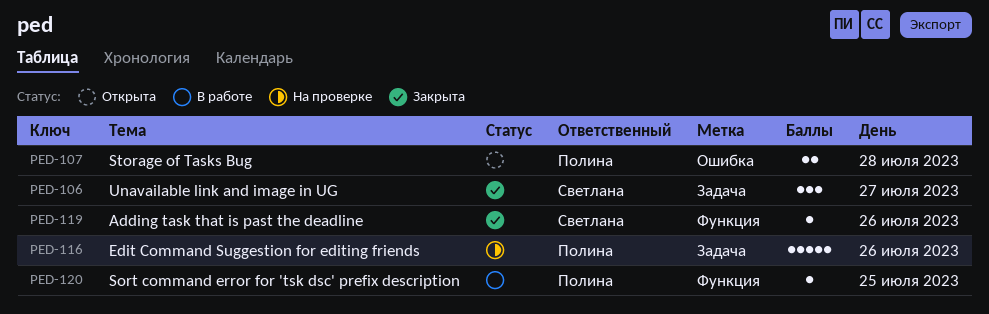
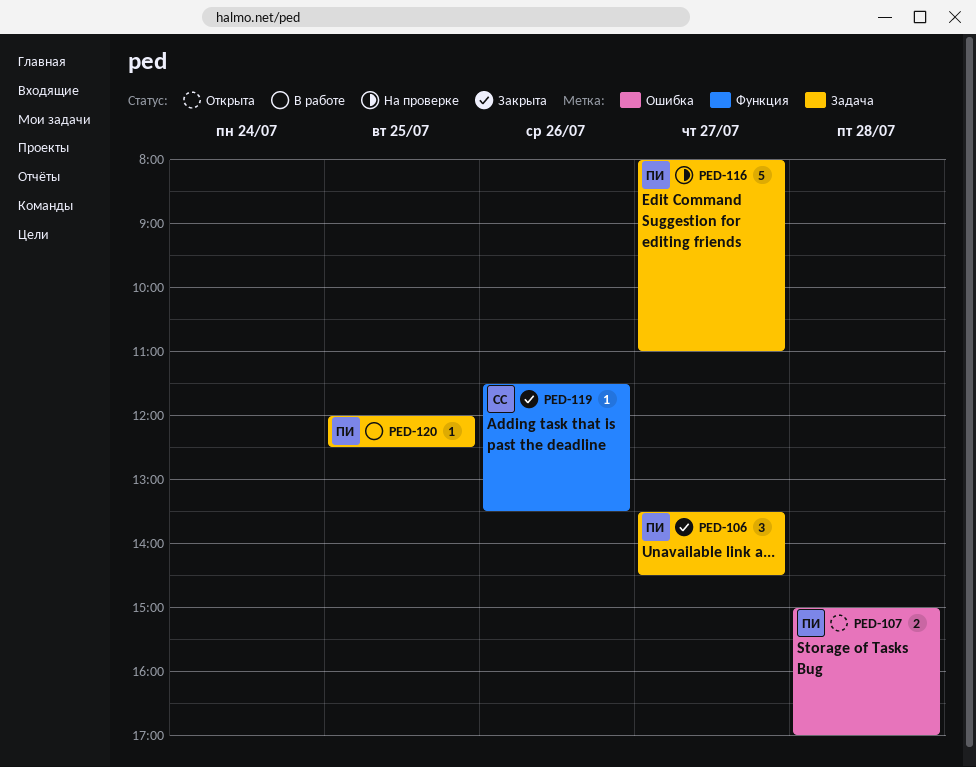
PED-106, owner: Светлана -> Полина
PED-116, day: Jul 26 -> Jul 27
PED-120, label: Функция -> Задача

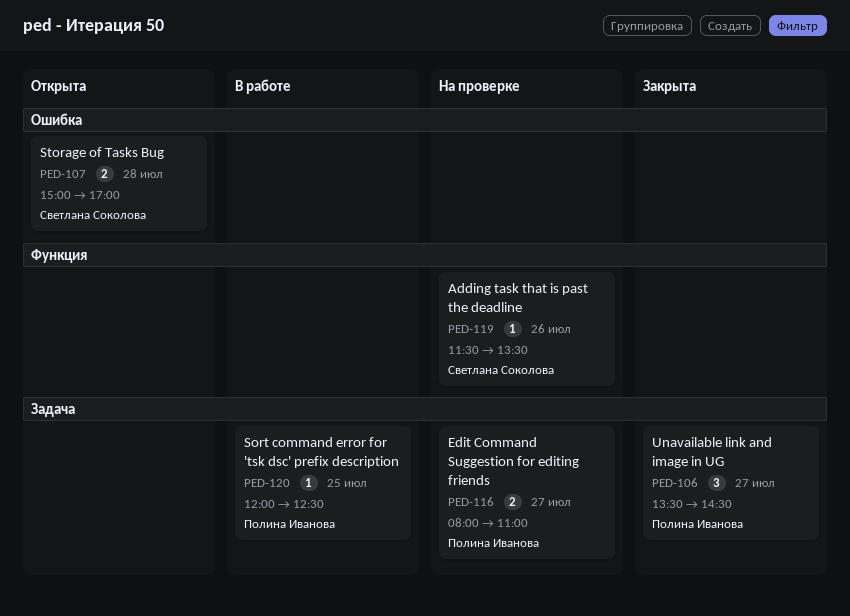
PED-107, owner: Полина Иванова -> Светлана Соколова
PED-116, estimate: 5 -> 2
PED-119, status: Закрыта -> На проверке

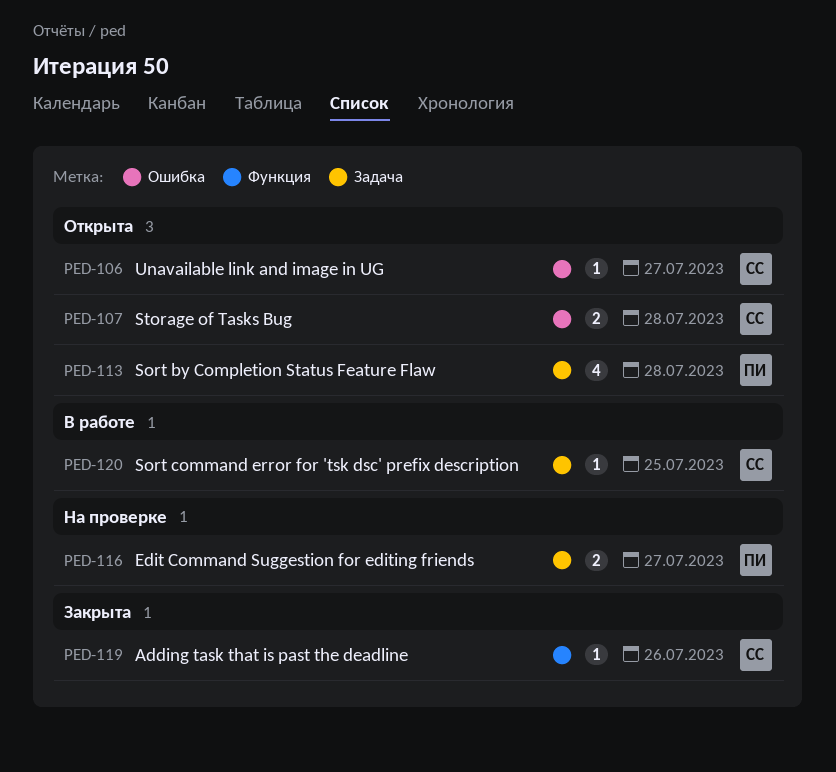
PED-106, status: Закрыта -> Открыта
PED-106, owner: Полина Иванова -> Светлана Соколова
PED-106, label: Задача -> Ошибка
PED-106, estimate: 3 -> 1
PED-113: none -> present
PED-119, status: На проверке -> Закрыта
PED-120, owner: Полина Иванова -> Светлана Соколова

